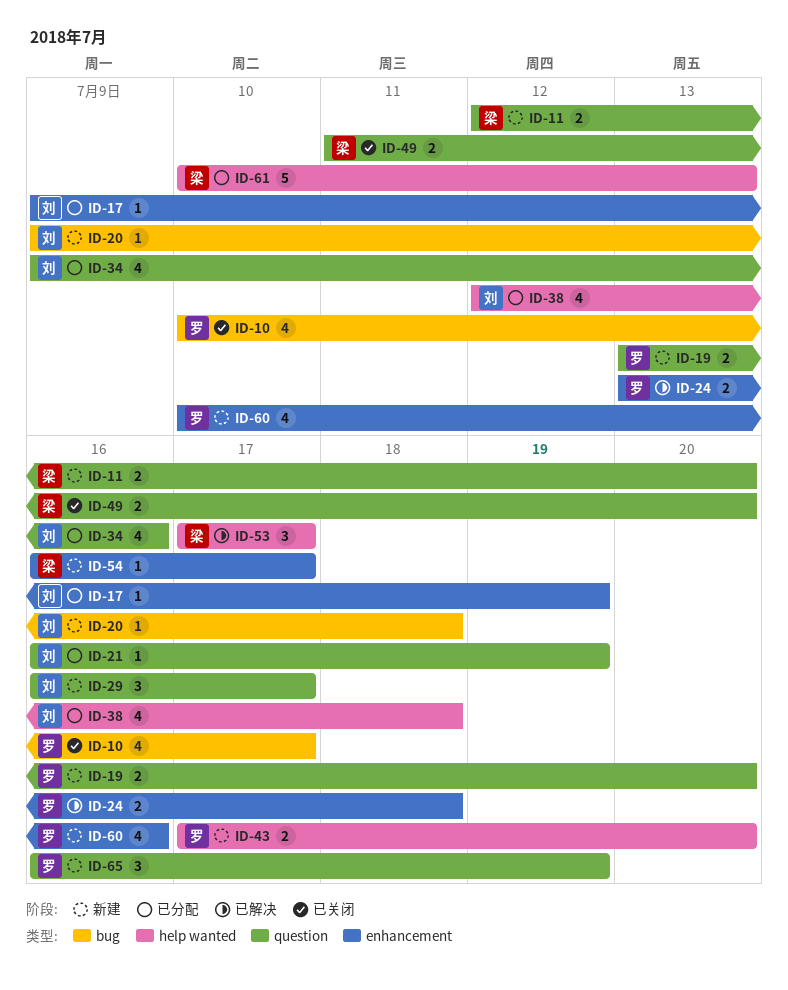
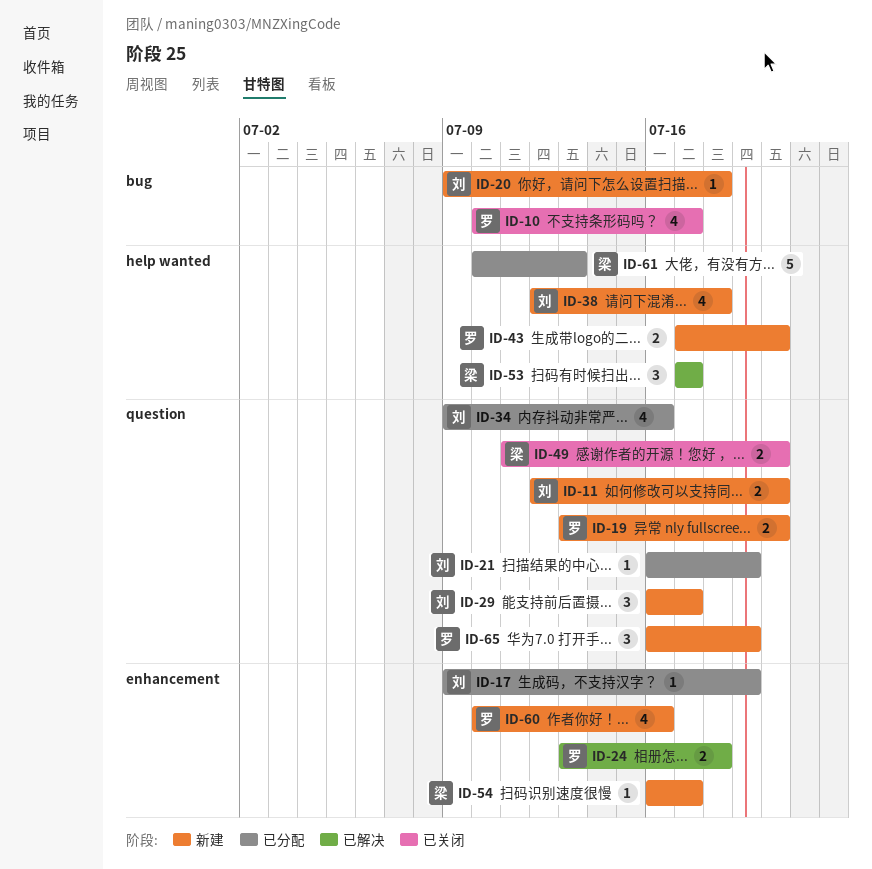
ID-11, owner: 梁 -> 刘
ID-38, status: 已分配 -> 新建

